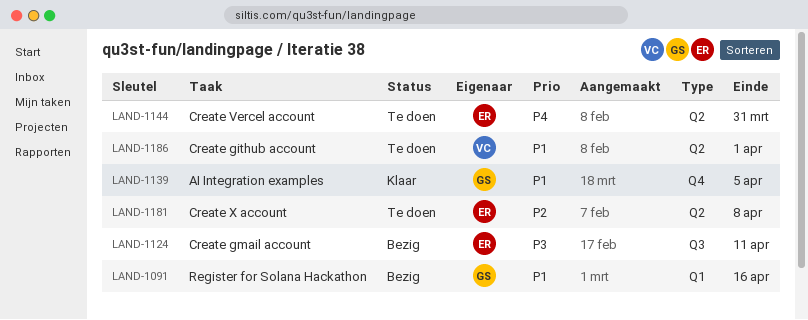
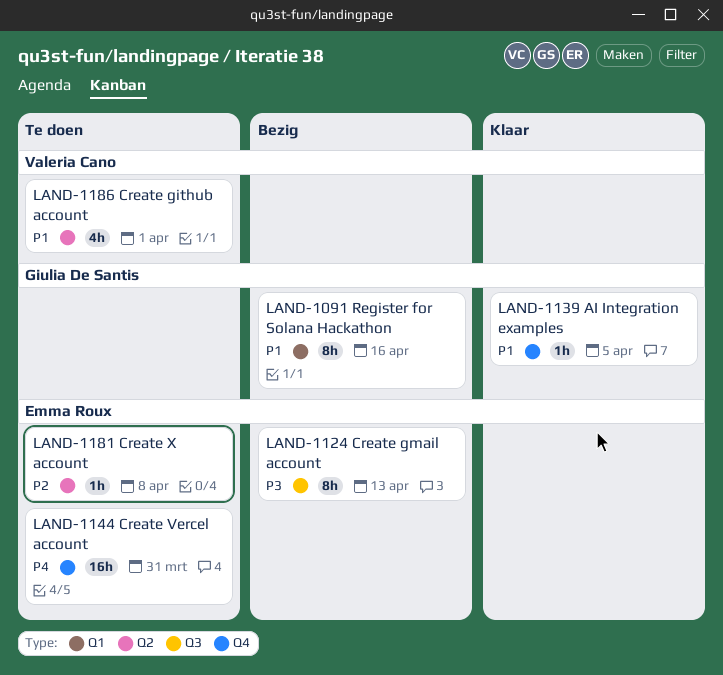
LAND-1124, due: Apr 11 -> Apr 13
LAND-1144, label: Q2 -> Q4

